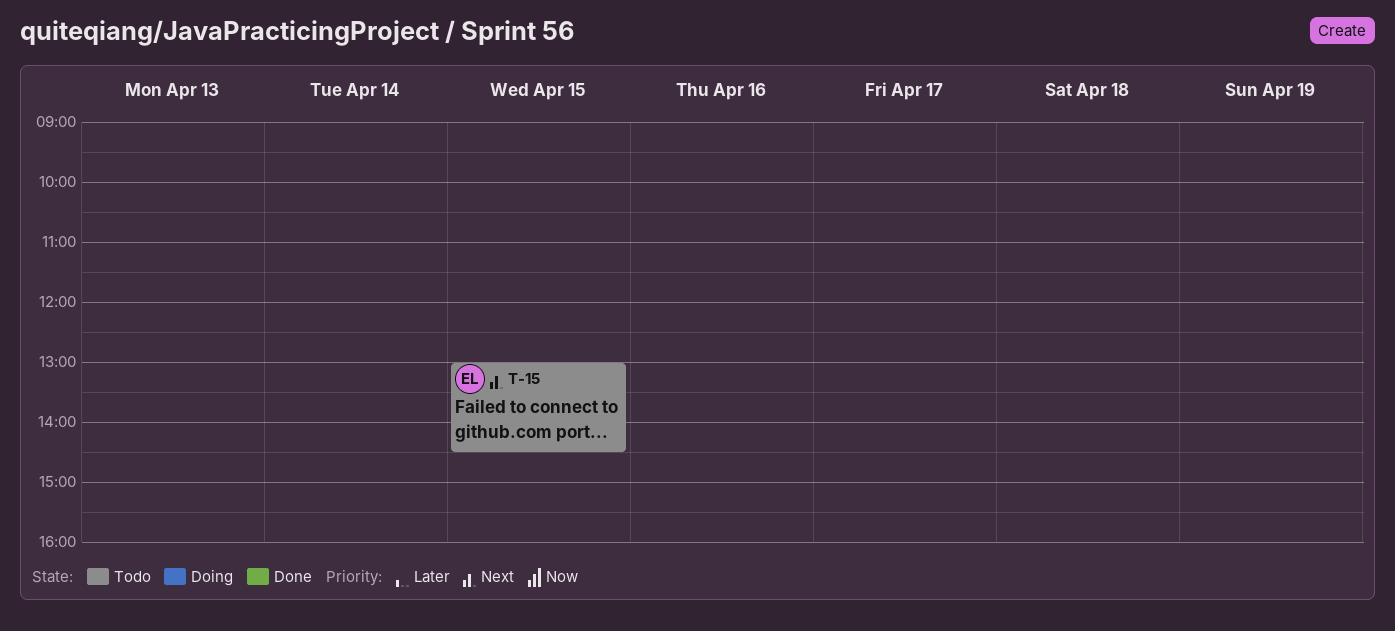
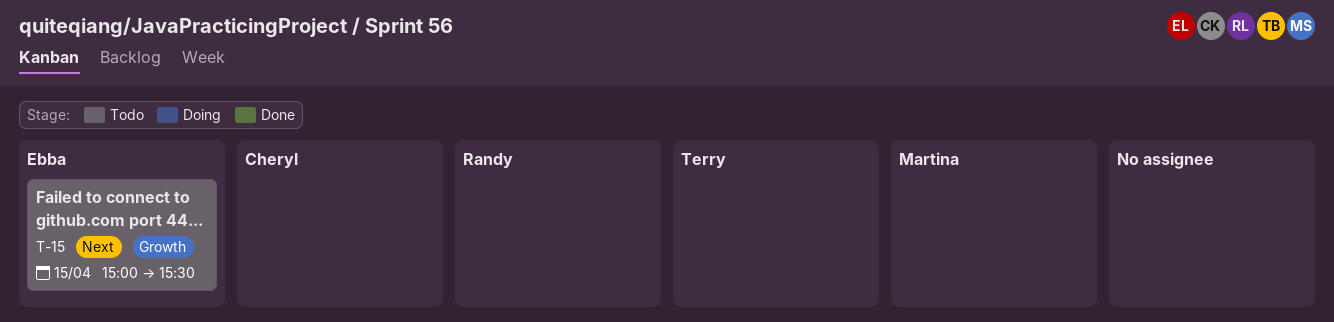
T-15, begins: 13:00 -> 15:00
T-15, ends: 14:30 -> 15:30

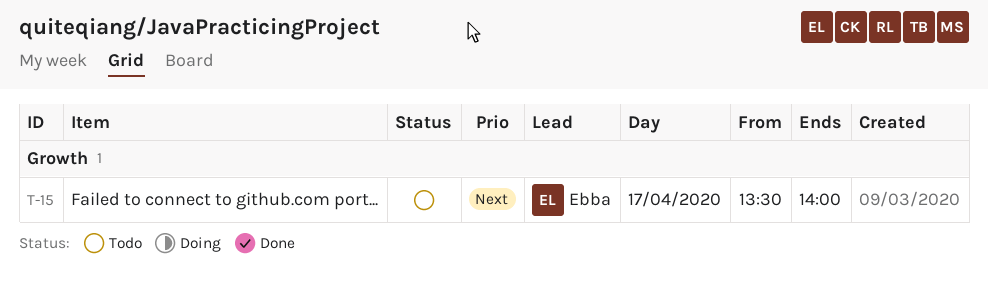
T-15, day: Apr 15 -> Apr 17
T-15, begins: 15:00 -> 13:30
T-15, ends: 15:30 -> 14:00

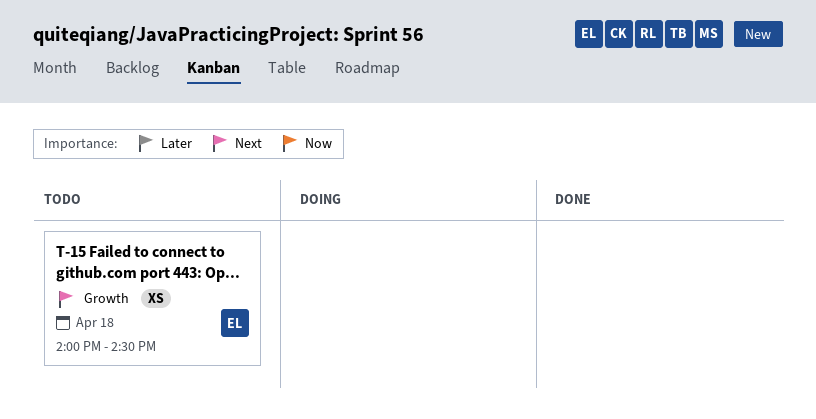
T-15, day: Apr 17 -> Apr 18
T-15, begins: 13:30 -> 14:00
T-15, ends: 14:00 -> 14:30

